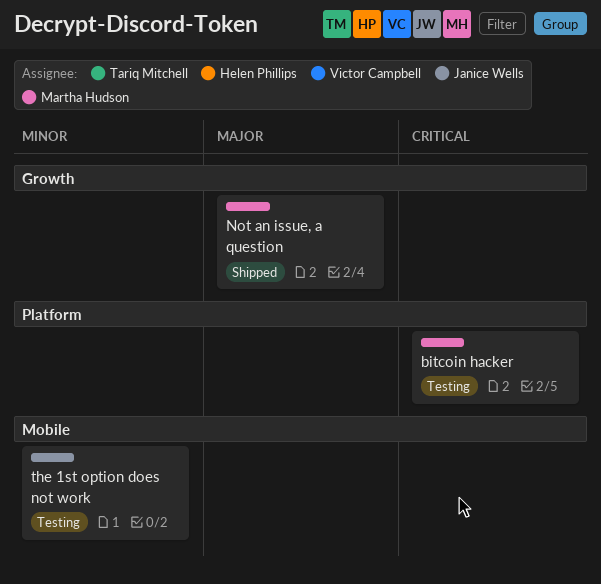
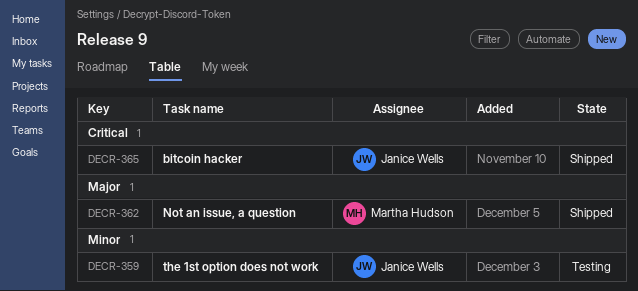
bitcoin hacker, status: Testing -> Shipped
bitcoin hacker, owner: Martha Hudson -> Janice Wells

